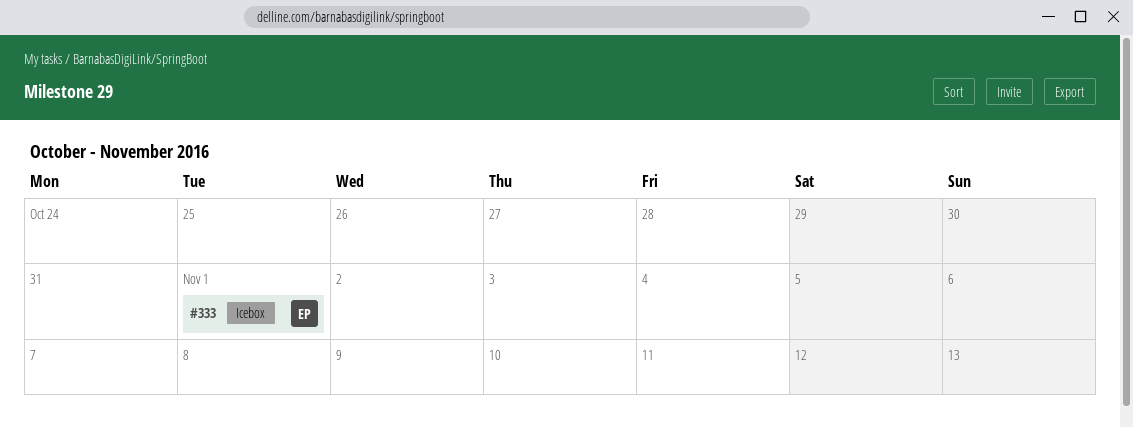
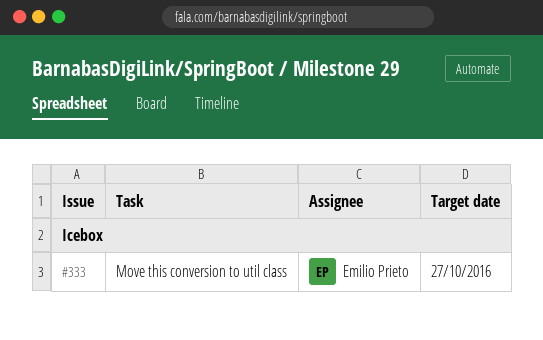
#333, due: Nov 1 -> Oct 27

